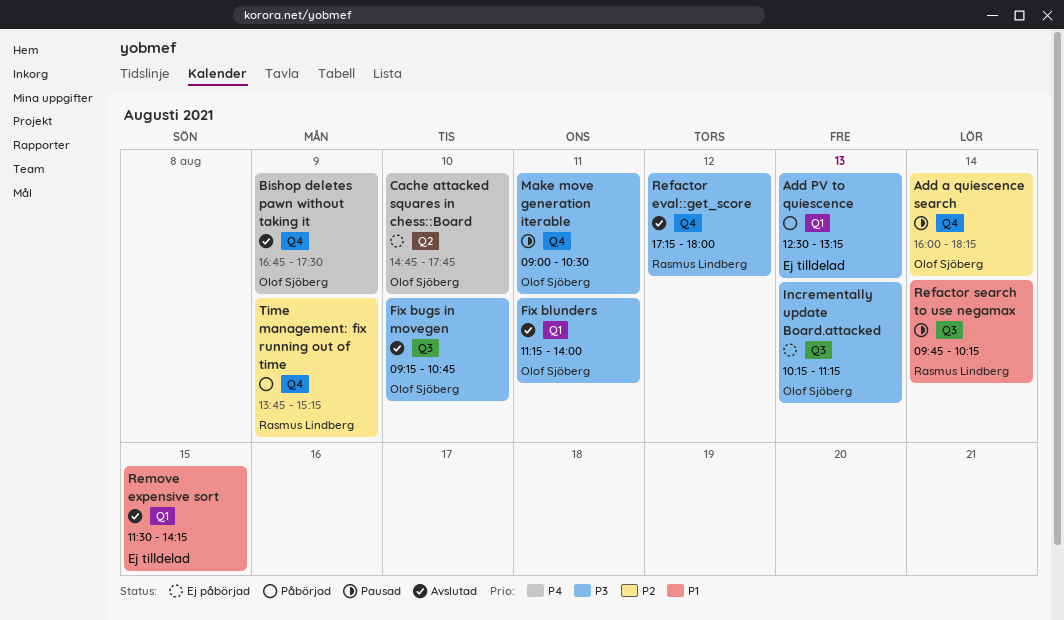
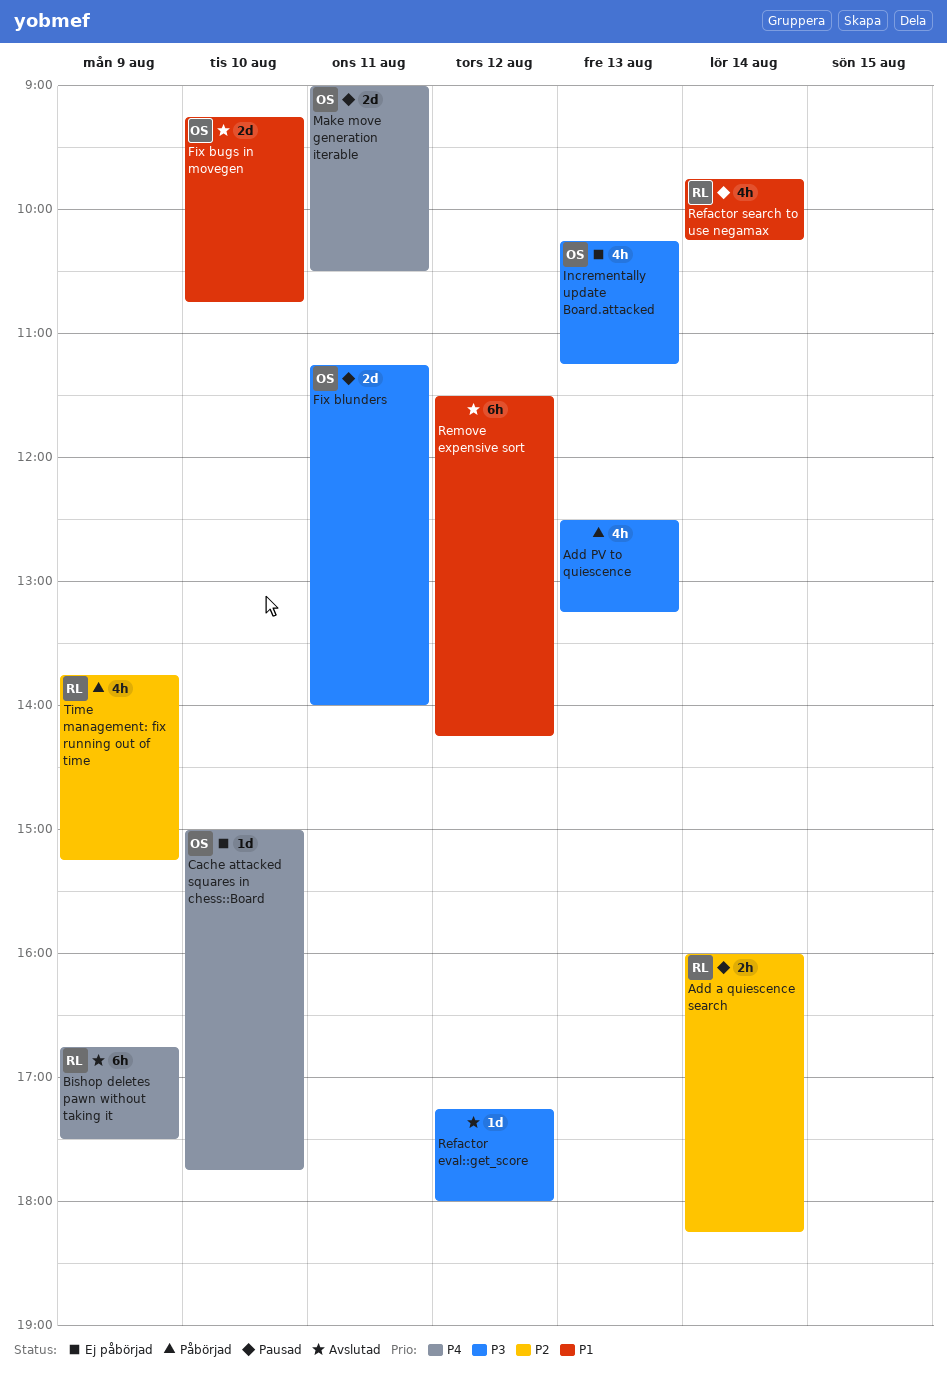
Add a quiescence search, owner: Olof Sjöberg -> Rasmus Lindberg
Bishop deletes pawn without taking it, owner: Olof Sjöberg -> Rasmus Lindberg
Cache attacked squares in chess::Board, begins: 14:45 -> 15:00
Fix blunders, status: Avslutad -> Pausad
Fix bugs in movegen, priority: P3 -> P1
Make move generation iterable, priority: P3 -> P4
Refactor eval::get_score, owner: Rasmus Lindberg -> none
Remove expensive sort, day: Aug 15 -> Aug 12

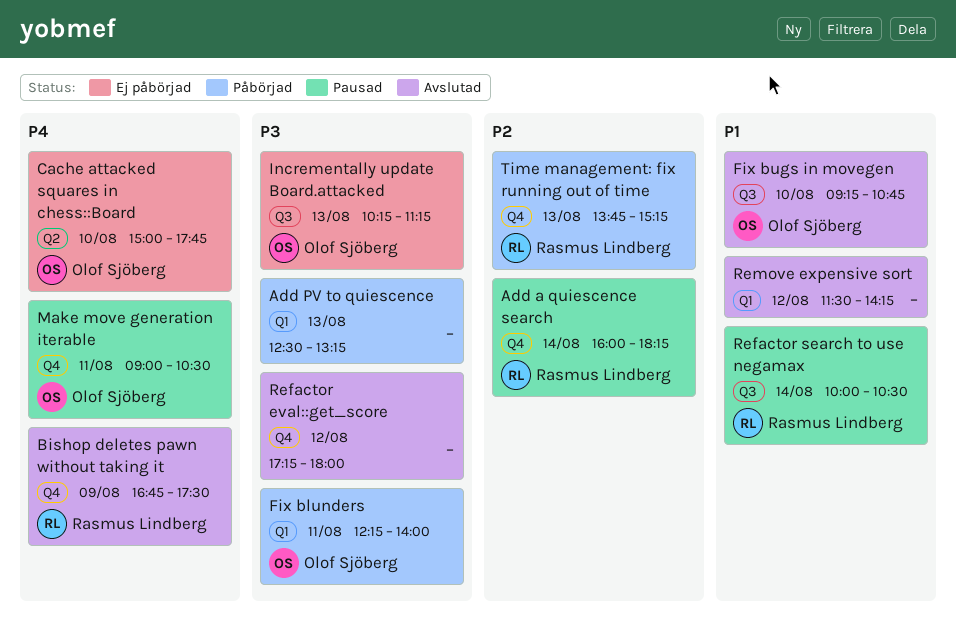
Fix blunders, status: Pausad -> Påbörjad
Fix blunders, begins: 11:15 -> 12:15
Refactor search to use negamax, begins: 09:45 -> 10:00
Refactor search to use negamax, ends: 10:15 -> 10:30
Time management: fix running out of time, day: Aug 9 -> Aug 13

